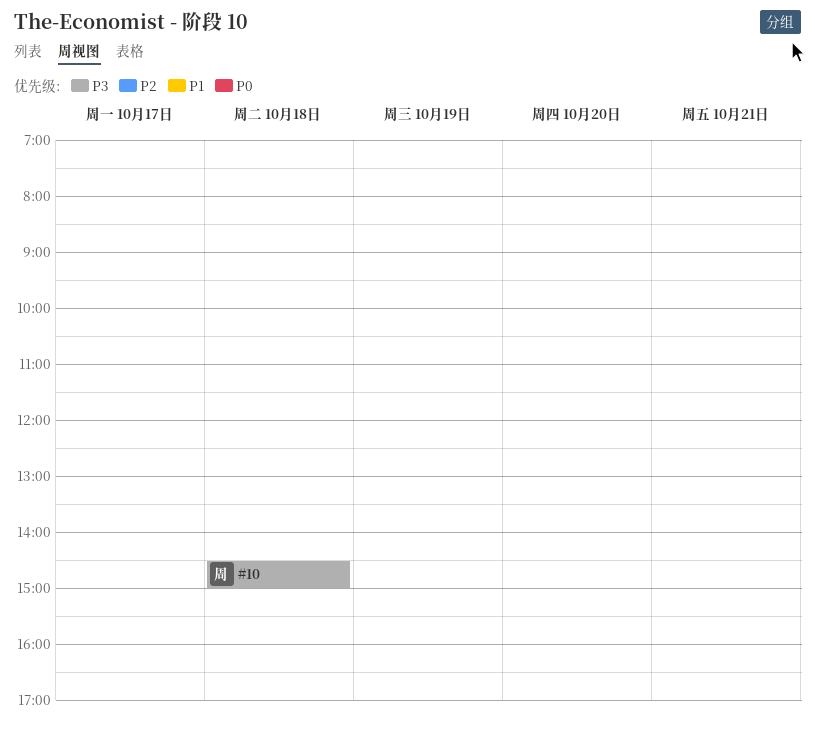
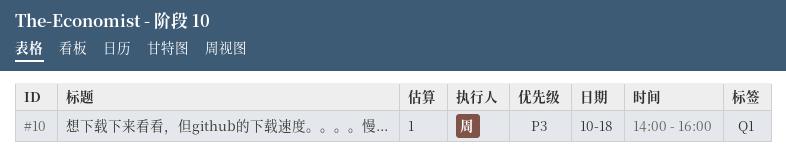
#10, begins: 14:30 -> 14:00
#10, ends: 15:00 -> 16:00

